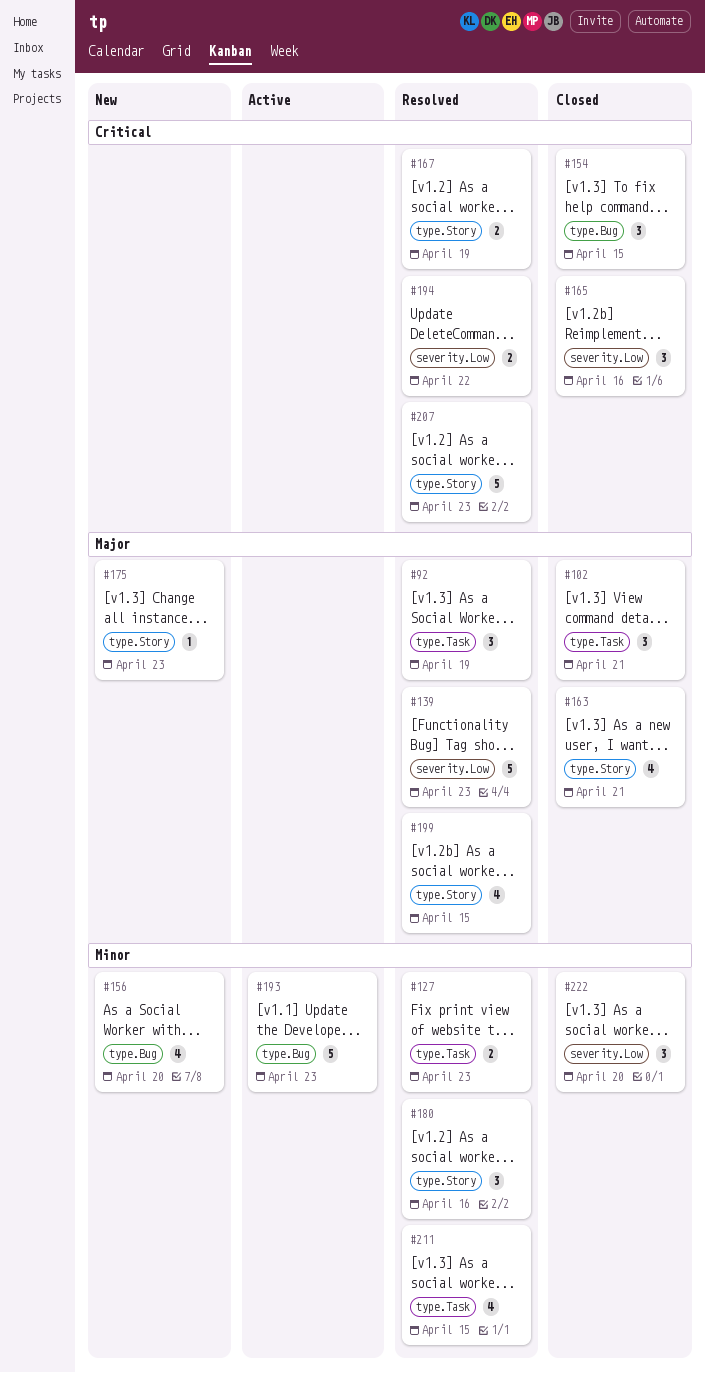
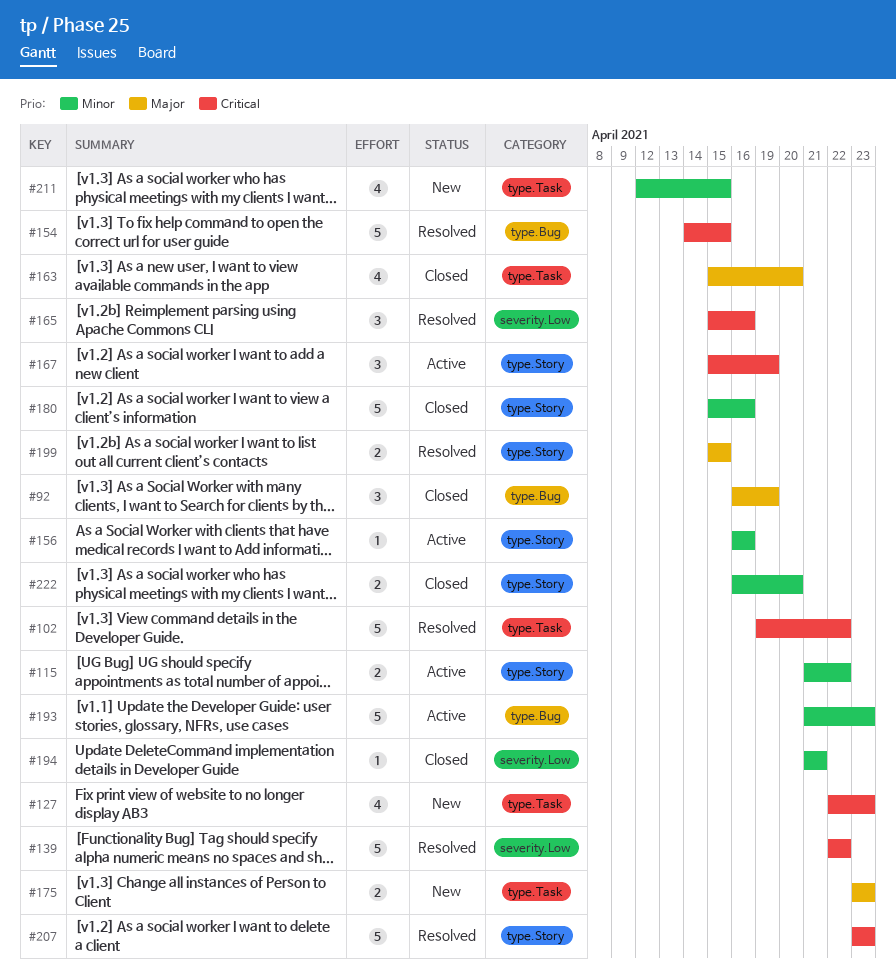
#92, status: Resolved -> Closed
#92, label: type.Task -> type.Bug
#102, status: Closed -> Resolved
#102, priority: Major -> Critical
#102, estimate: 3 -> 5
#102, due: Apr 21 -> Apr 22
#115: none -> present
#127, status: Resolved -> New
#127, priority: Minor -> Critical
#127, estimate: 2 -> 4
#139, priority: Major -> Critical
#139, due: Apr 23 -> Apr 22
#154, status: Closed -> Resolved
#154, estimate: 3 -> 5
#156, status: New -> Active
#156, label: type.Bug -> type.Story
#156, estimate: 4 -> 1
#156, due: Apr 20 -> Apr 16
#163, label: type.Story -> type.Task
#163, due: Apr 21 -> Apr 20
#165, status: Closed -> Resolved
#167, status: Resolved -> Active
#167, estimate: 2 -> 3
#175, label: type.Story -> type.Task
#175, estimate: 1 -> 2
#180, status: Resolved -> Closed
#180, estimate: 3 -> 5
#194, status: Resolved -> Closed
#194, priority: Critical -> Minor
#194, estimate: 2 -> 1
#194, due: Apr 22 -> Apr 21
#199, estimate: 4 -> 2
#211, status: Resolved -> New
#222, label: severity.Low -> type.Story
#222, estimate: 3 -> 2

